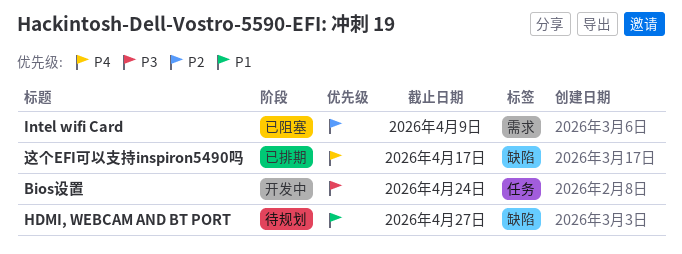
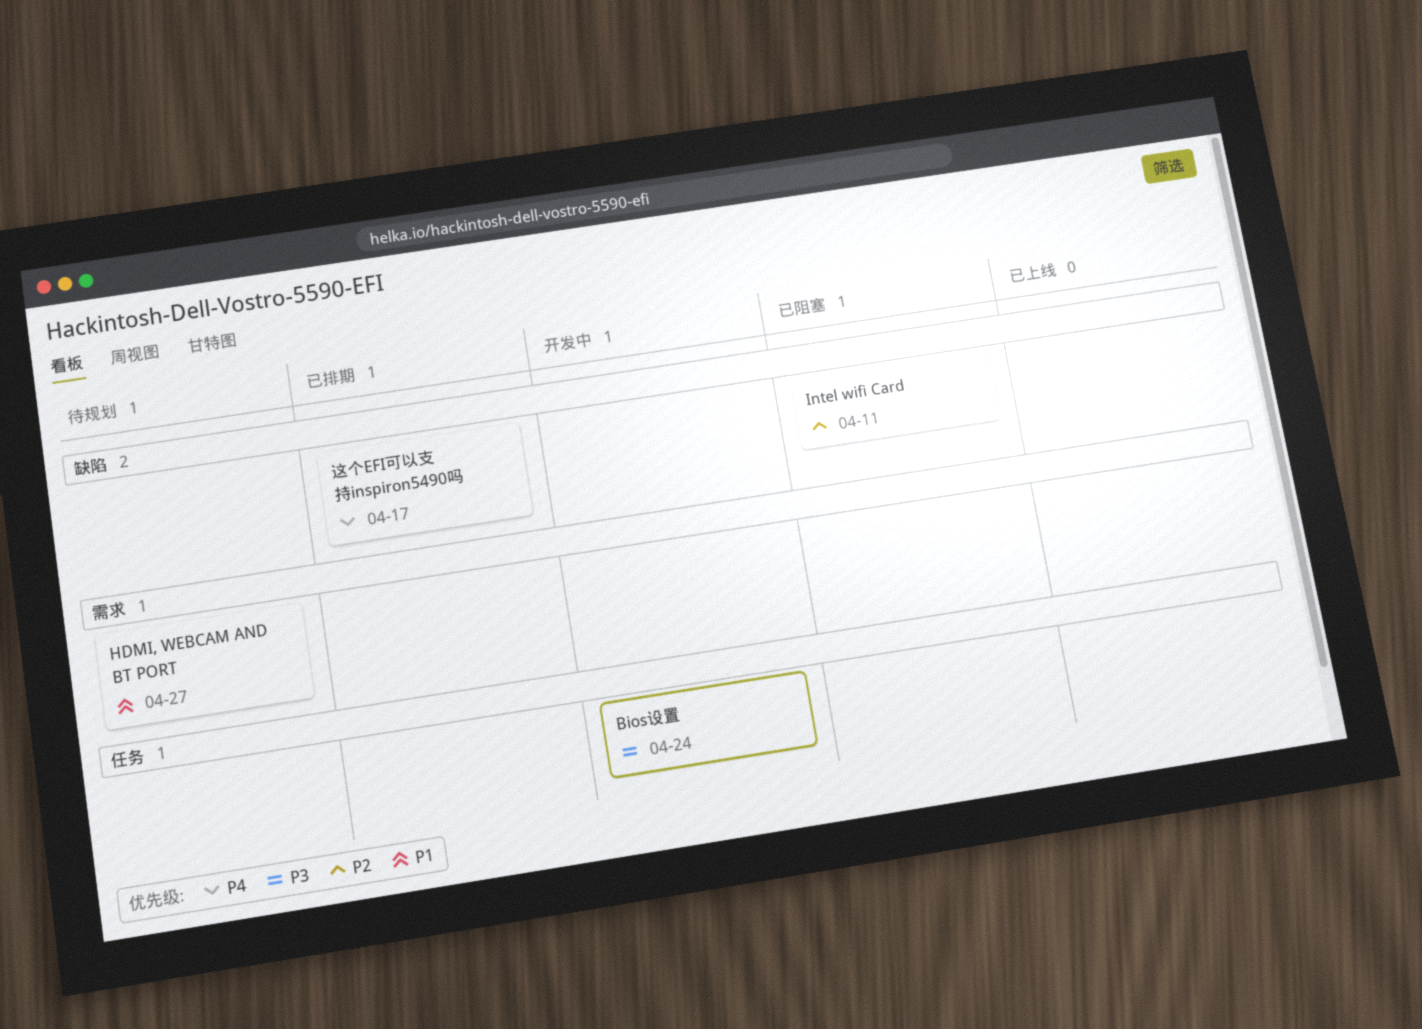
HDMI, WEBCAM AND BT PORT, label: 缺陷 -> 需求
Intel wifi Card, label: 需求 -> 缺陷
Intel wifi Card, due: Apr 9 -> Apr 11

